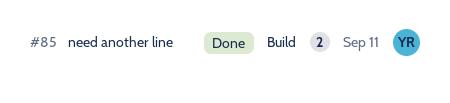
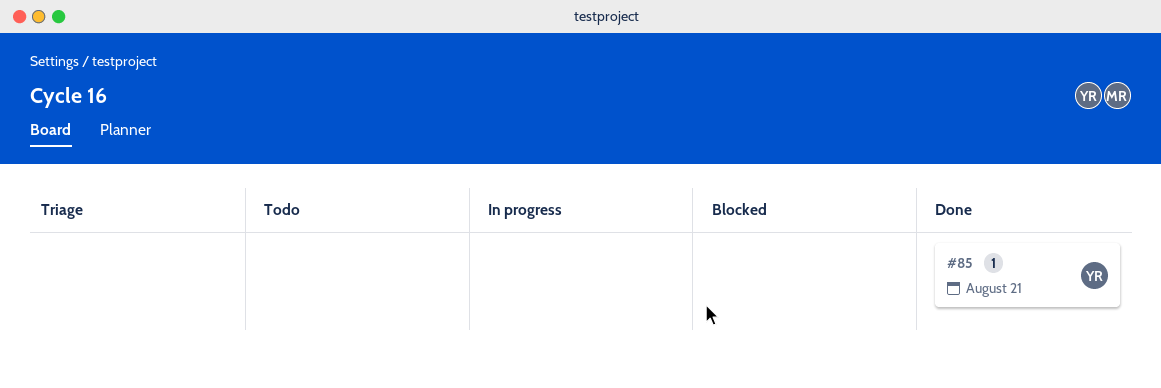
#85, estimate: 2 -> 1
#85, due: Sep 11 -> Aug 21

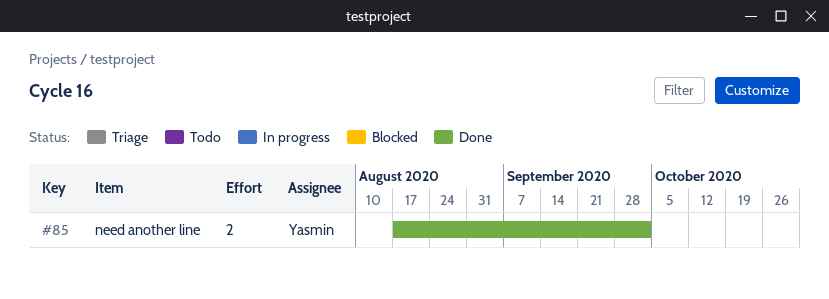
#85, estimate: 1 -> 2
#85, due: Aug 21 -> Oct 2

